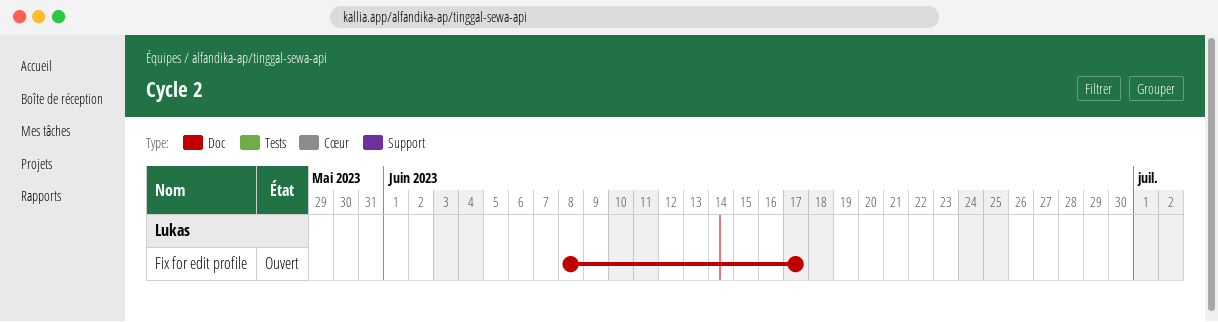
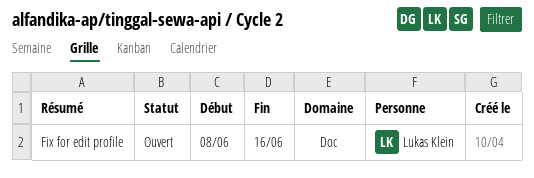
Fix for edit profile, due: Jun 17 -> Jun 16

